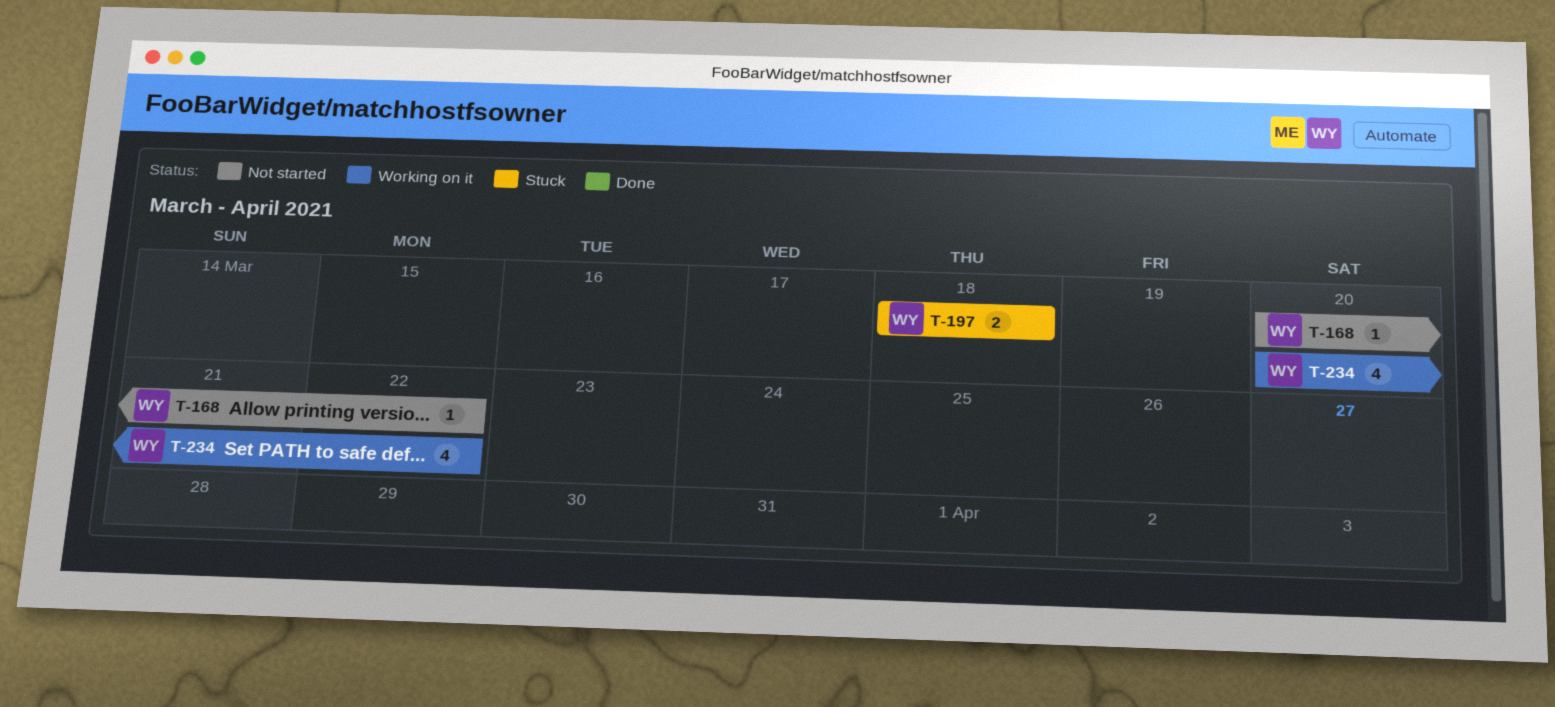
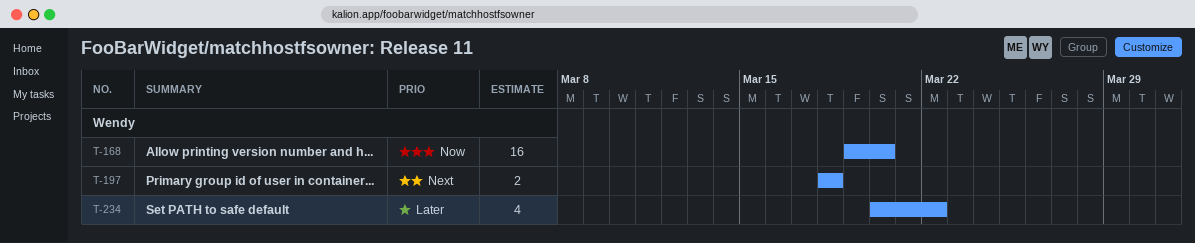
T-168, estimate: 1 -> 16
T-168, start: Mar 20 -> Mar 19
T-168, due: Mar 22 -> Mar 20

